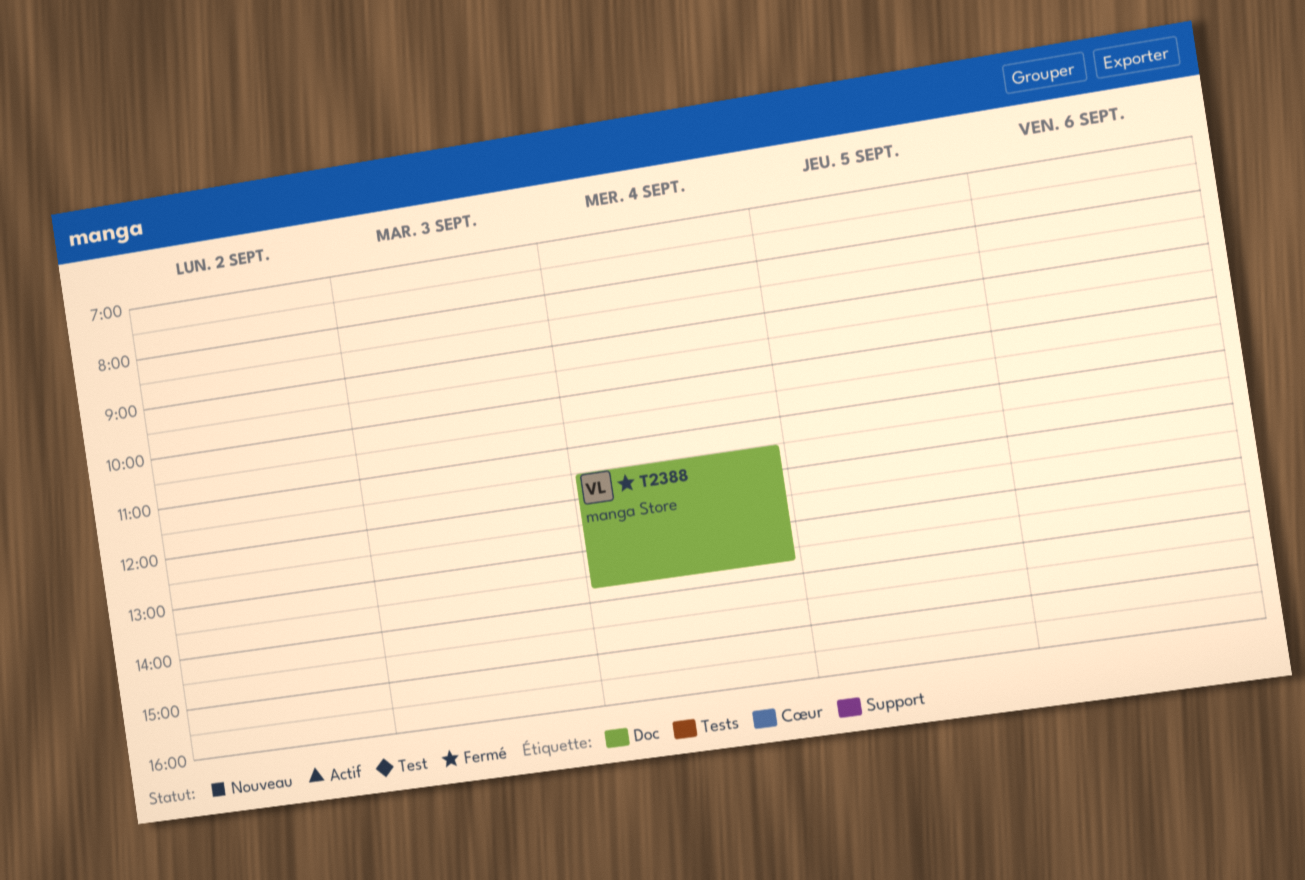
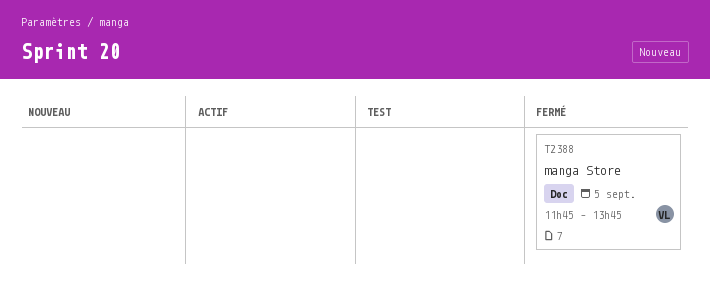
T2388, day: Sep 4 -> Sep 5
T2388, begins: 11:30 -> 11:45

